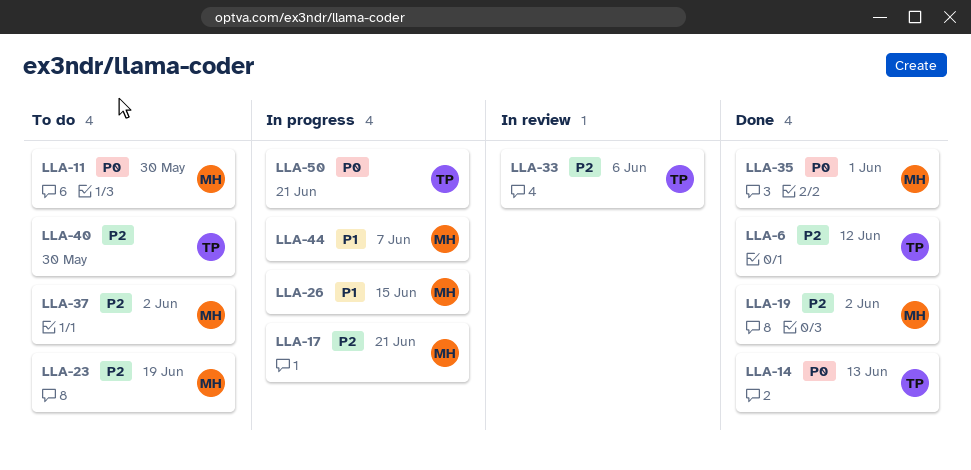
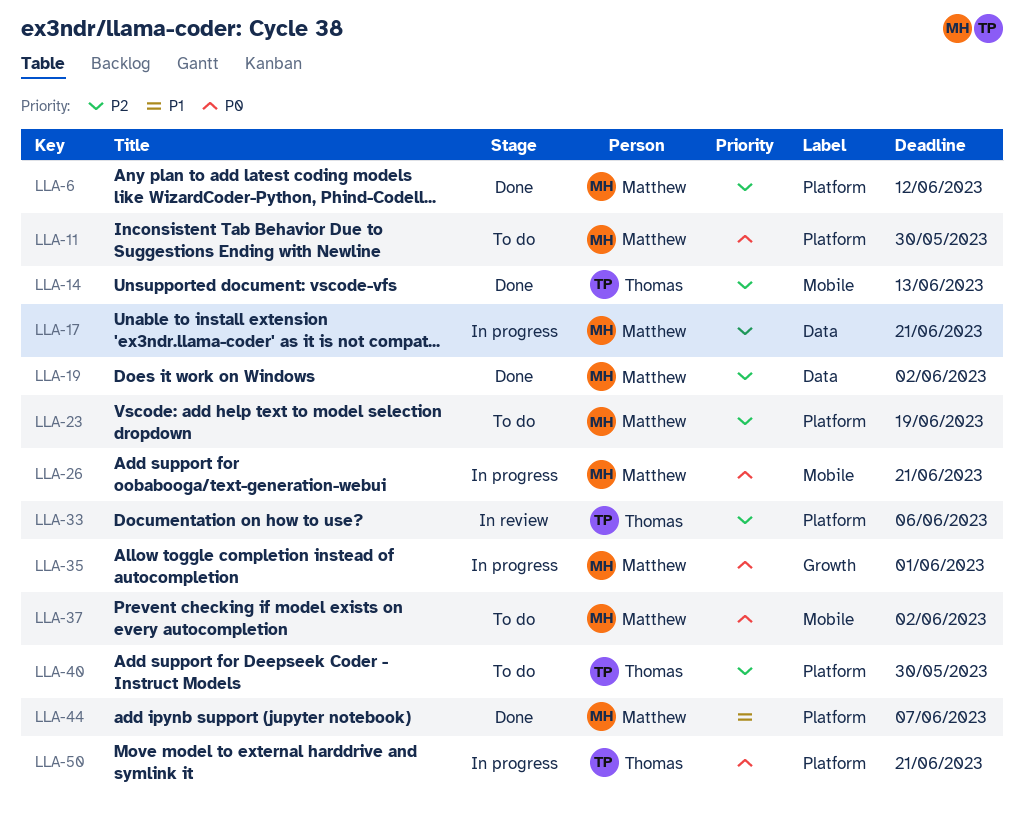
LLA-6, owner: Thomas -> Matthew
LLA-14, priority: P0 -> P2
LLA-26, priority: P1 -> P0
LLA-26, due: Jun 15 -> Jun 21
LLA-35, status: Done -> In progress
LLA-37, priority: P2 -> P0
LLA-44, status: In progress -> Done

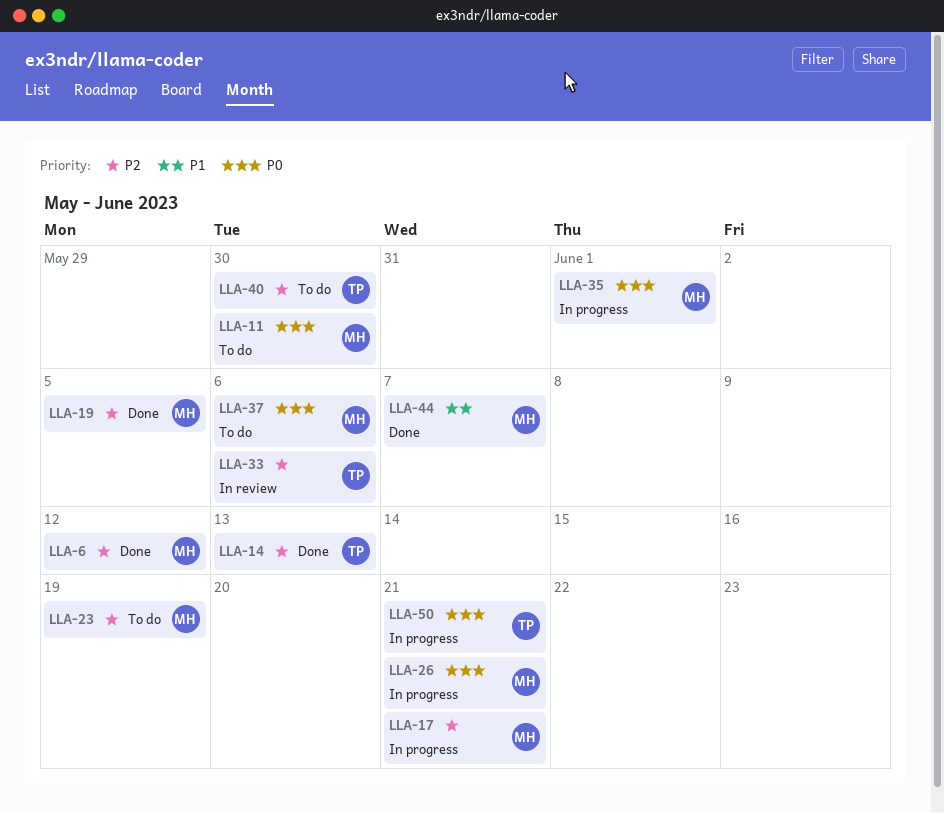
LLA-19, due: Jun 2 -> Jun 5
LLA-37, due: Jun 2 -> Jun 6

